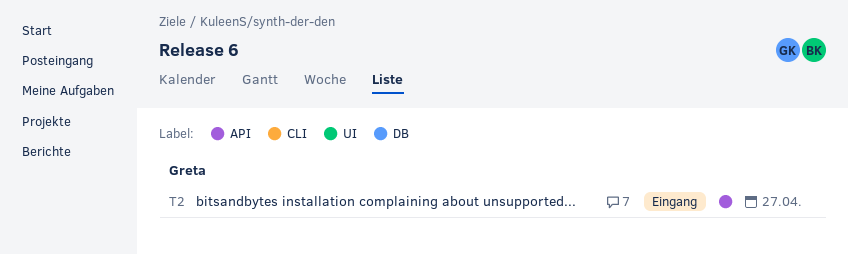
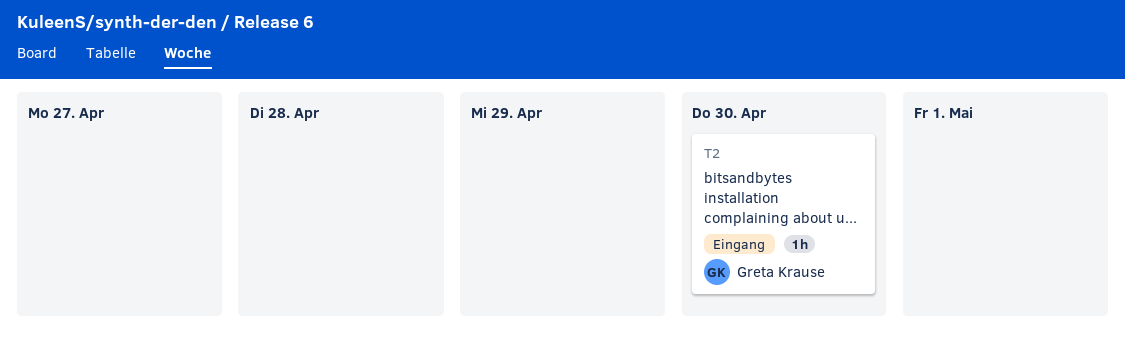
T2, due: Apr 27 -> Apr 30

